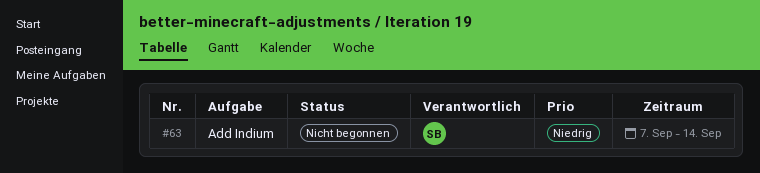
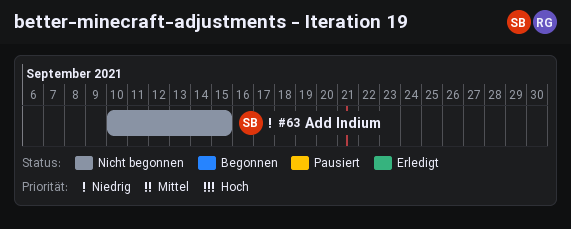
#63, start: Sep 7 -> Sep 10
#63, due: Sep 14 -> Sep 15

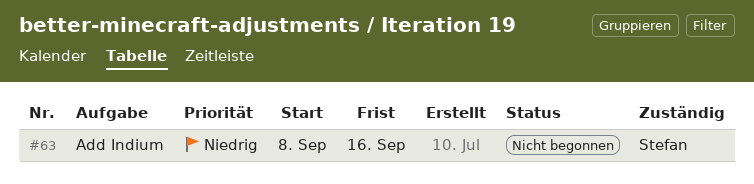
#63, start: Sep 10 -> Sep 8
#63, due: Sep 15 -> Sep 16

